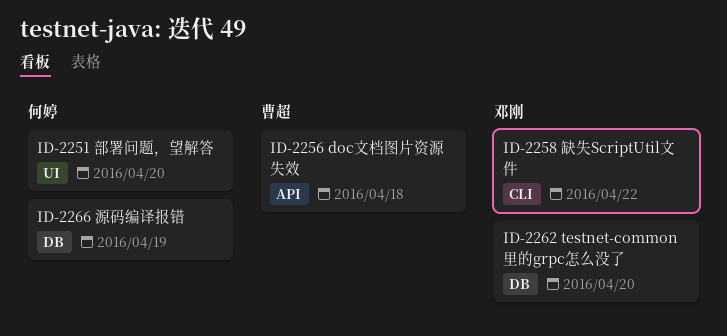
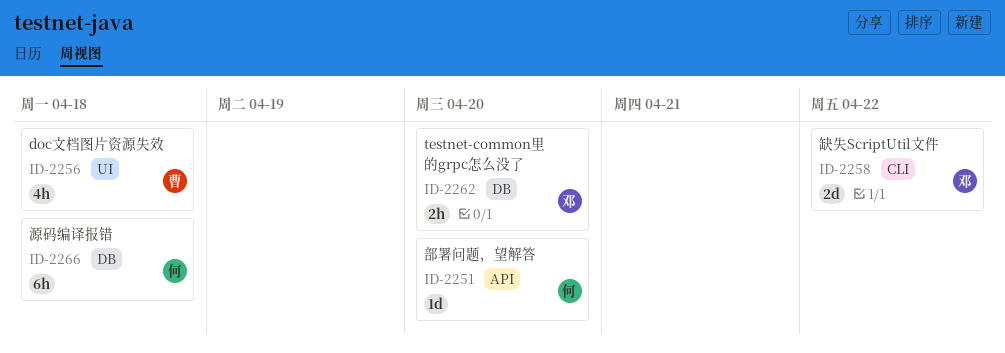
ID-2251, label: UI -> API
ID-2256, label: API -> UI
ID-2266, due: Apr 19 -> Apr 18

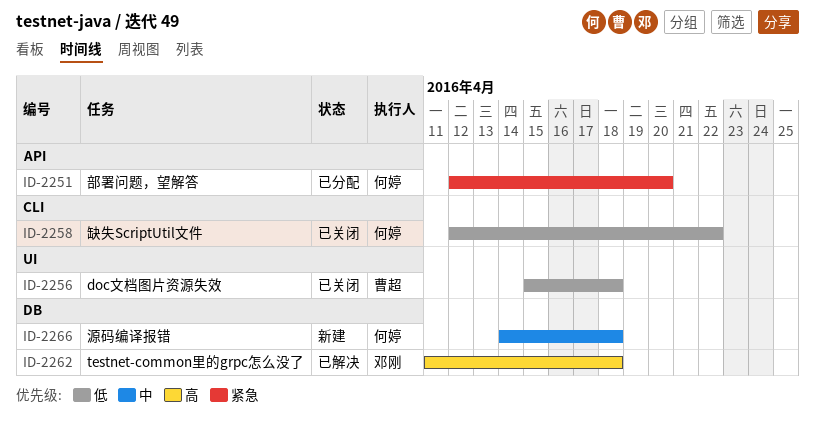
ID-2258, owner: 邓刚 -> 何婷
ID-2262, due: Apr 20 -> Apr 18

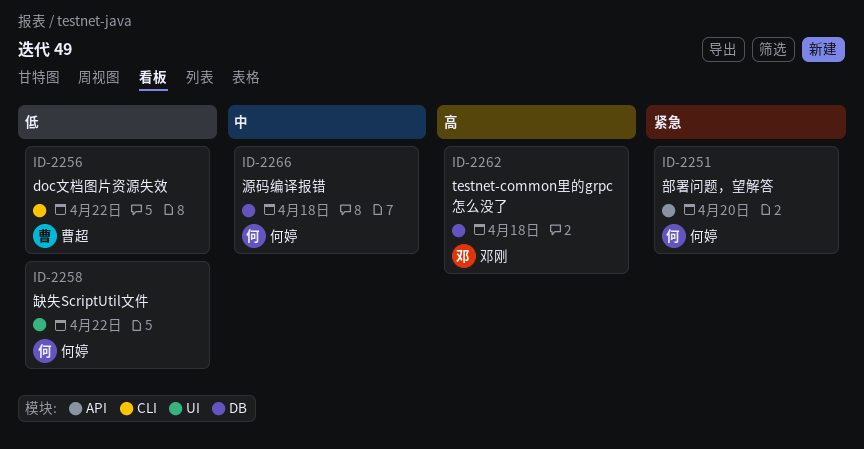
ID-2256, label: UI -> CLI
ID-2256, due: Apr 18 -> Apr 22
ID-2258, label: CLI -> UI

